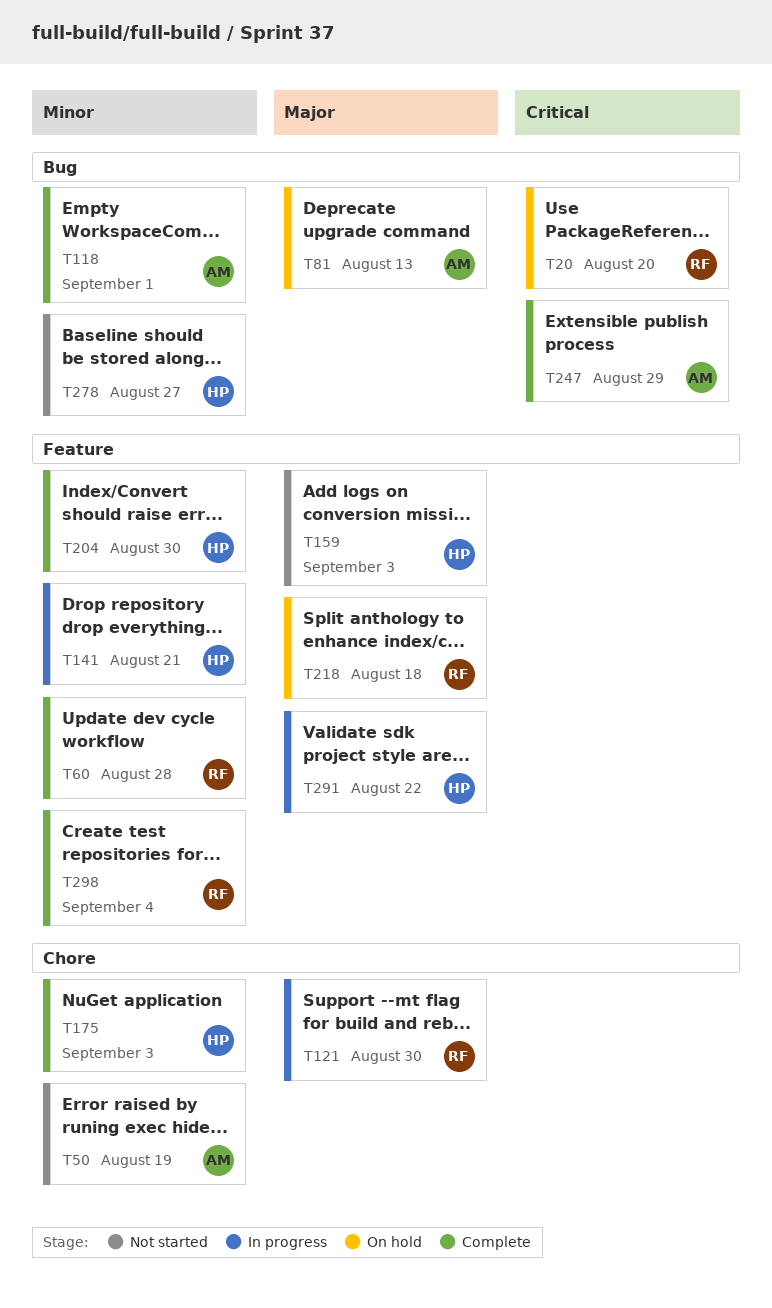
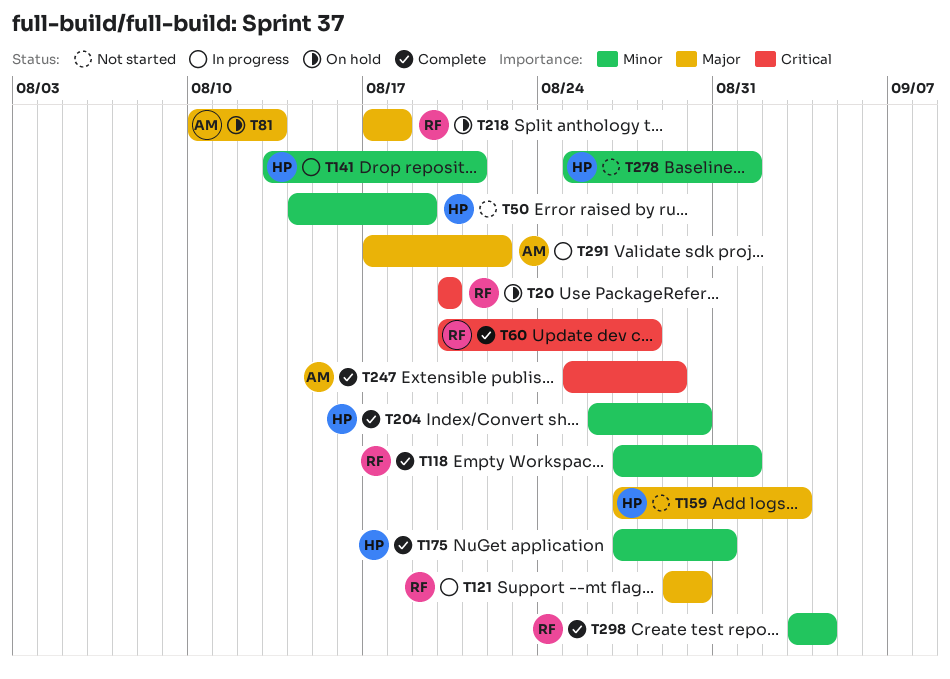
T50, owner: AM -> HP
T60, priority: Minor -> Critical
T118, owner: AM -> RF
T175, due: Sep 3 -> Aug 31
T278, due: Aug 27 -> Sep 1
T291, owner: HP -> AM

